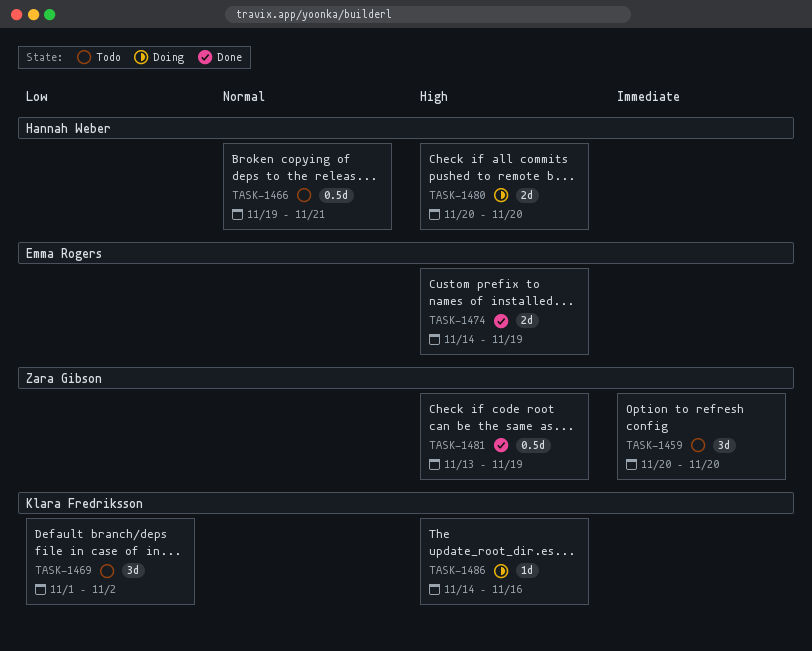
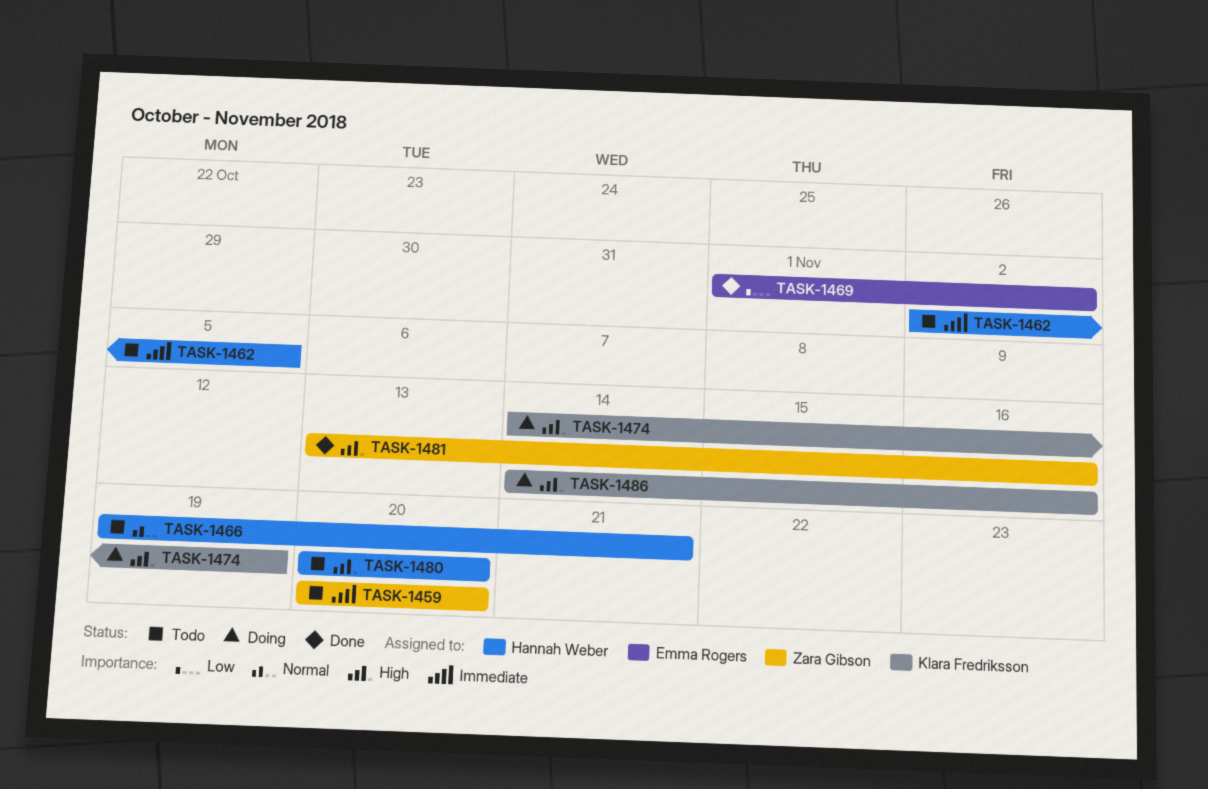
TASK-1462: none -> present
TASK-1469, status: Todo -> Done
TASK-1469, owner: Klara Fredriksson -> Emma Rogers
TASK-1474, status: Done -> Doing
TASK-1474, owner: Emma Rogers -> Klara Fredriksson
TASK-1480, status: Doing -> Todo
TASK-1481, due: Nov 19 -> Nov 16

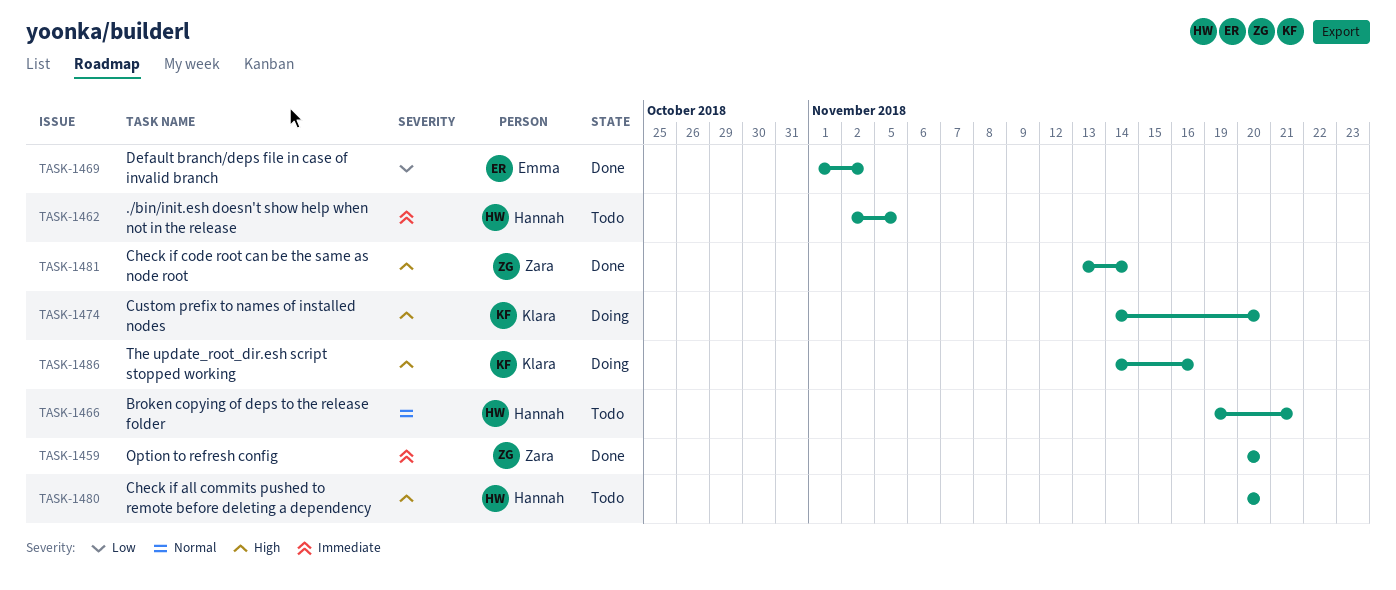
TASK-1459, status: Todo -> Done
TASK-1474, due: Nov 19 -> Nov 20
TASK-1481, due: Nov 16 -> Nov 14

